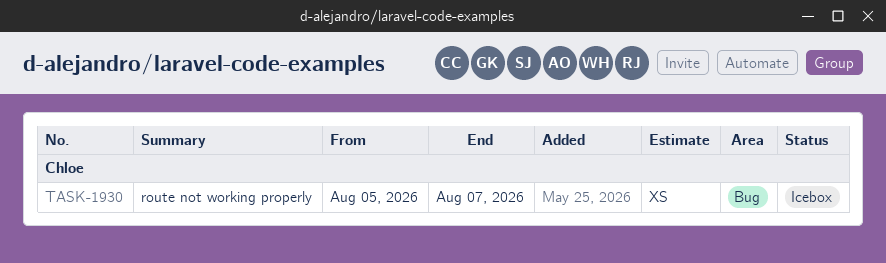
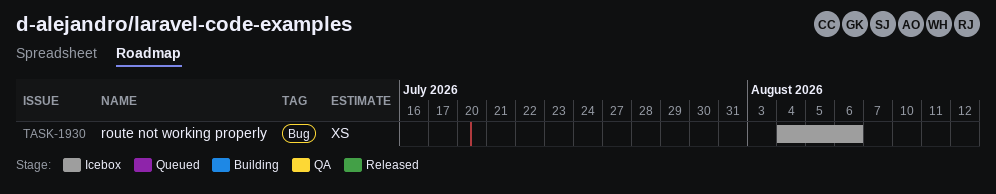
TASK-1930, start: Aug 5 -> Aug 4
TASK-1930, due: Aug 7 -> Aug 6

